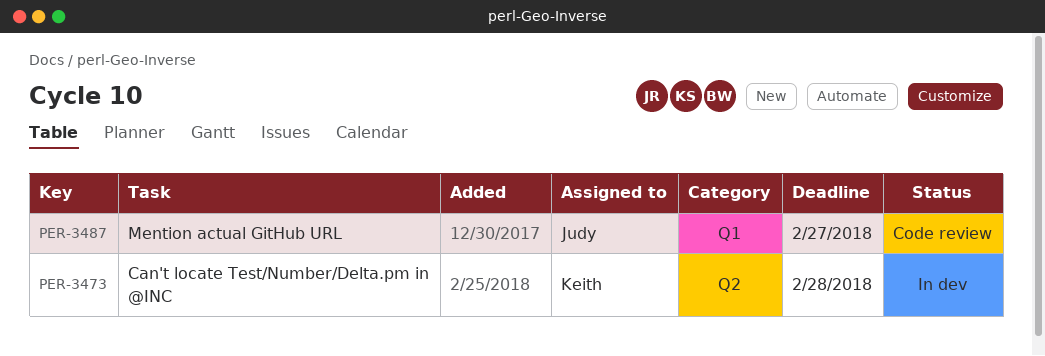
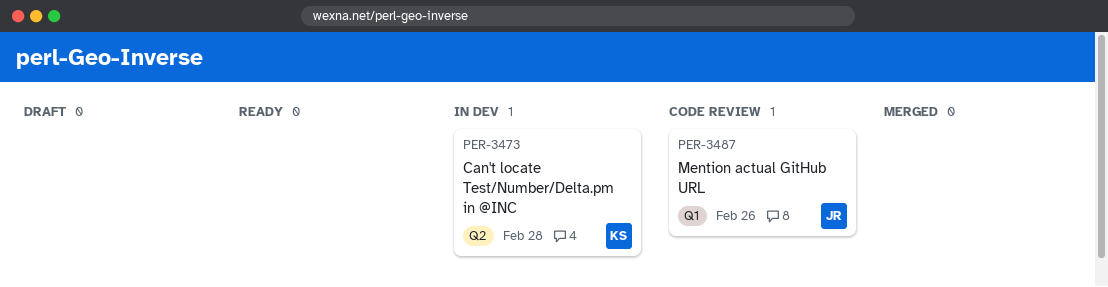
PER-3487, due: Feb 27 -> Feb 26

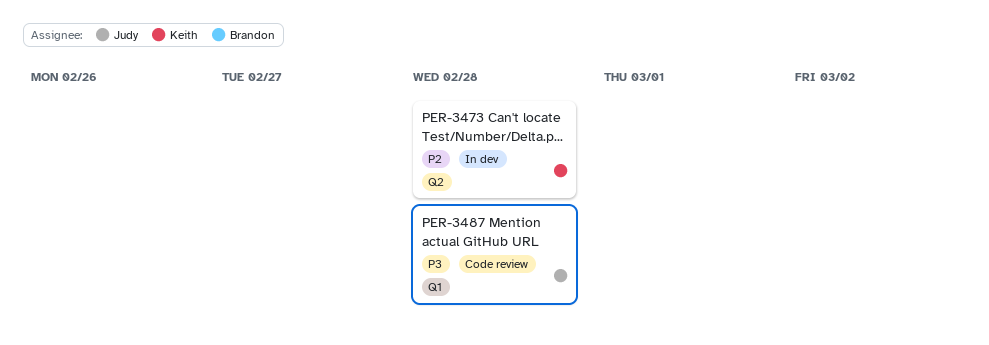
PER-3487, due: Feb 26 -> Feb 28

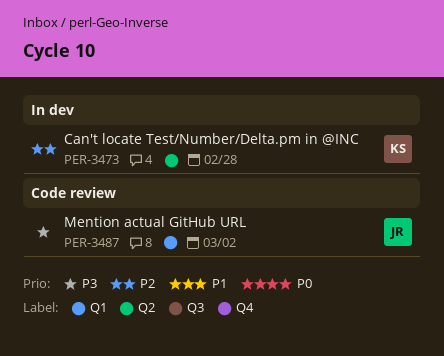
PER-3487, due: Feb 28 -> Mar 2

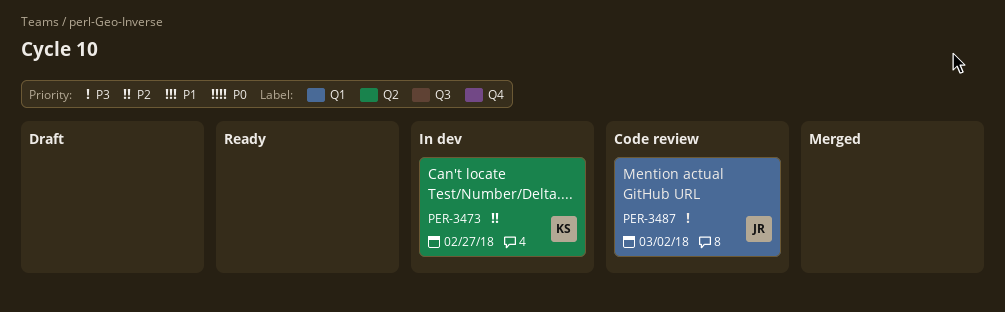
PER-3473, due: Feb 28 -> Feb 27

